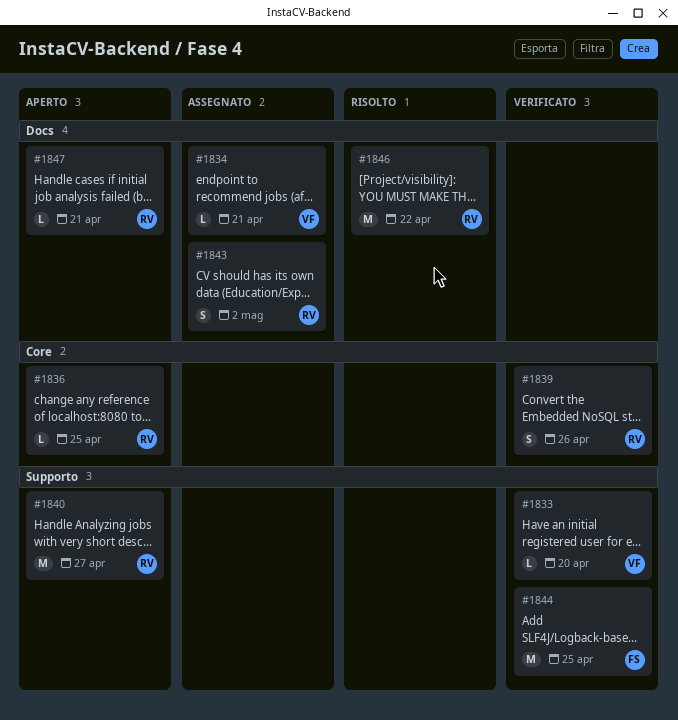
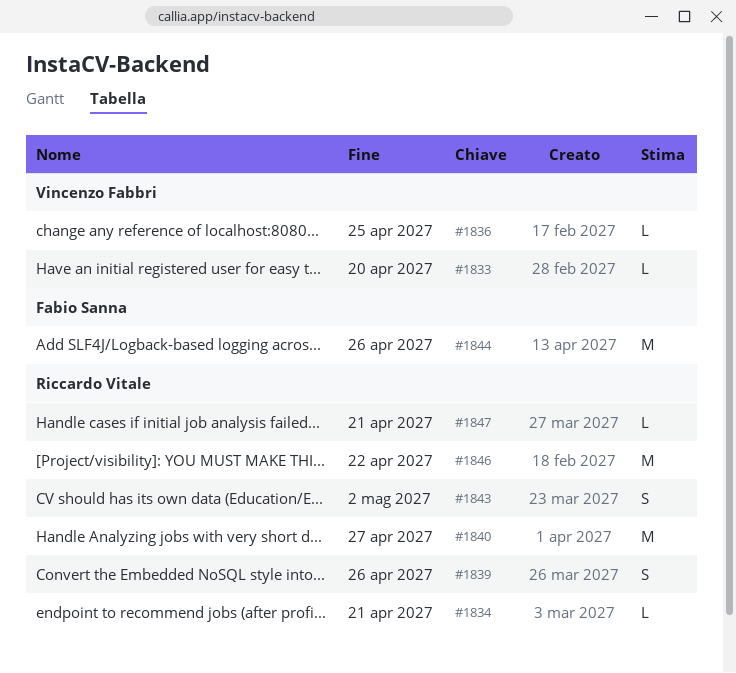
#1834, owner: Vincenzo Fabbri -> Riccardo Vitale
#1836, owner: Riccardo Vitale -> Vincenzo Fabbri
#1844, due: Apr 25 -> Apr 26

